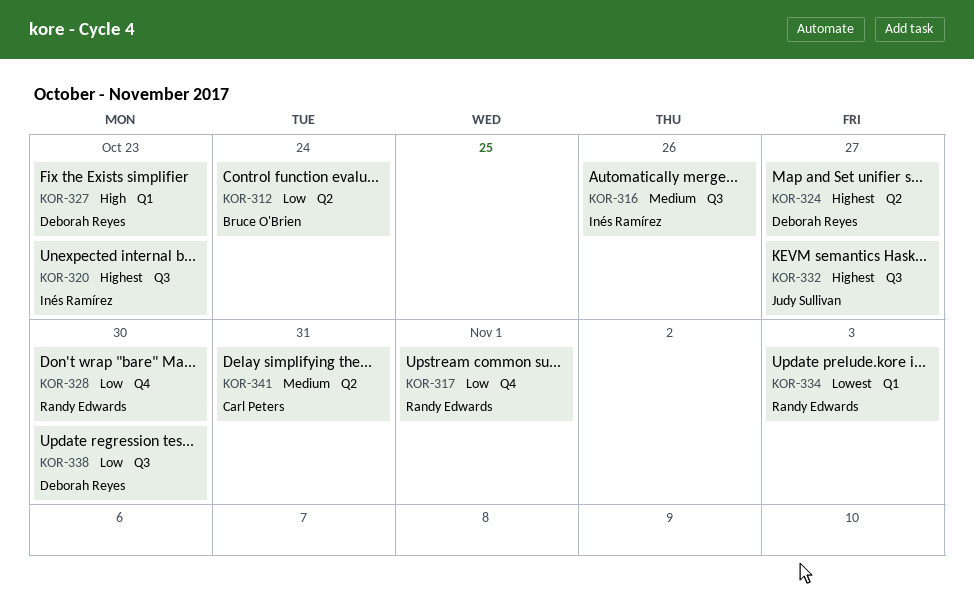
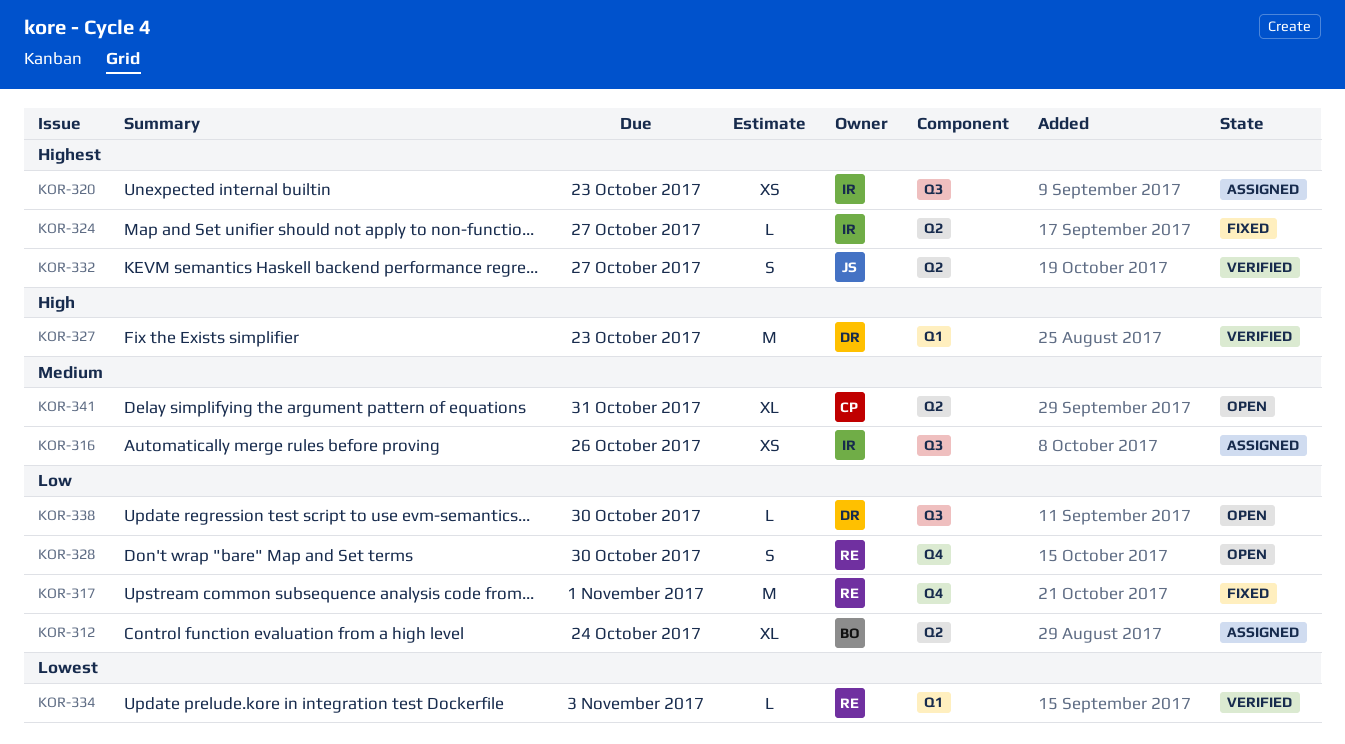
KOR-324, owner: Deborah Reyes -> Inés Ramírez
KOR-332, label: Q3 -> Q2

